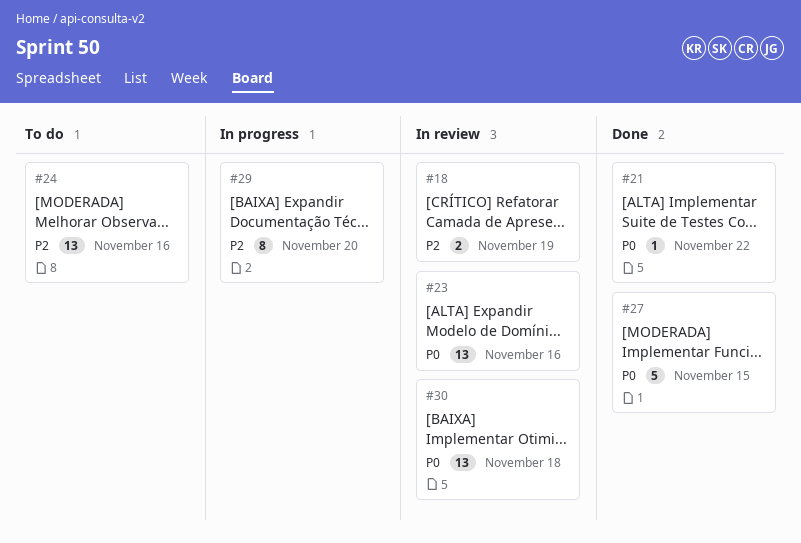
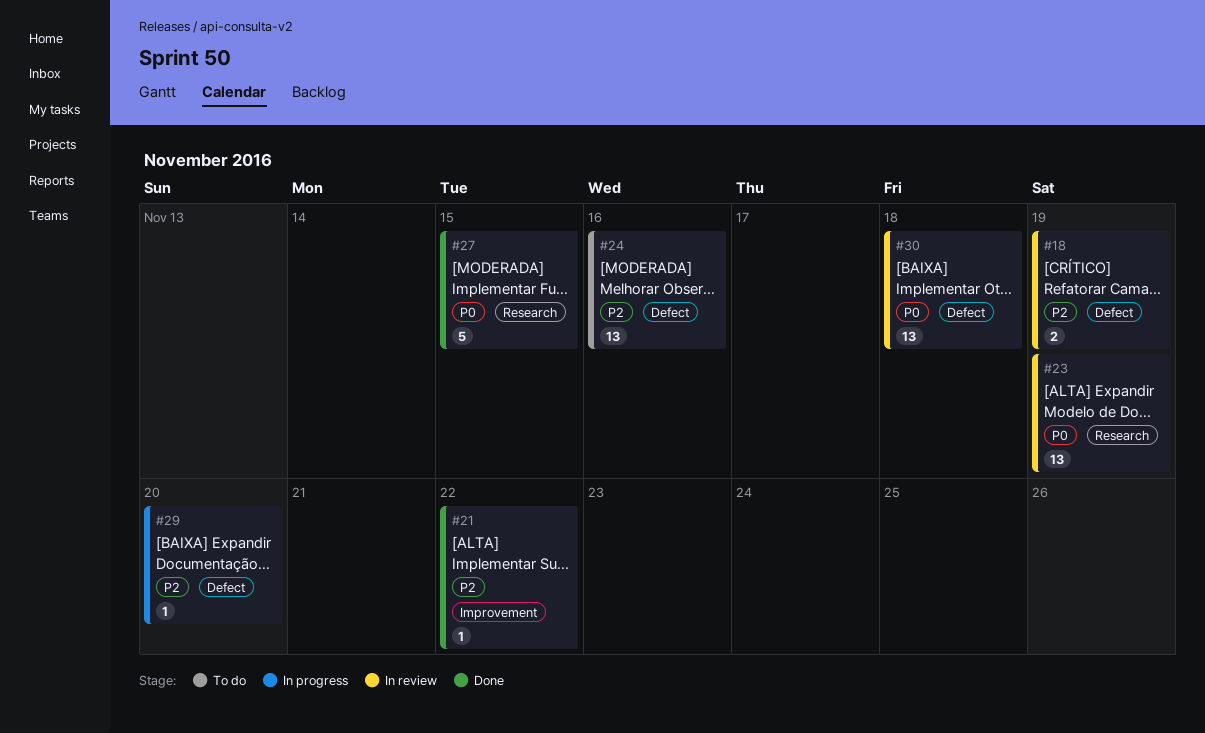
#21, priority: P0 -> P2
#23, due: Nov 16 -> Nov 19
#29, estimate: 8 -> 1

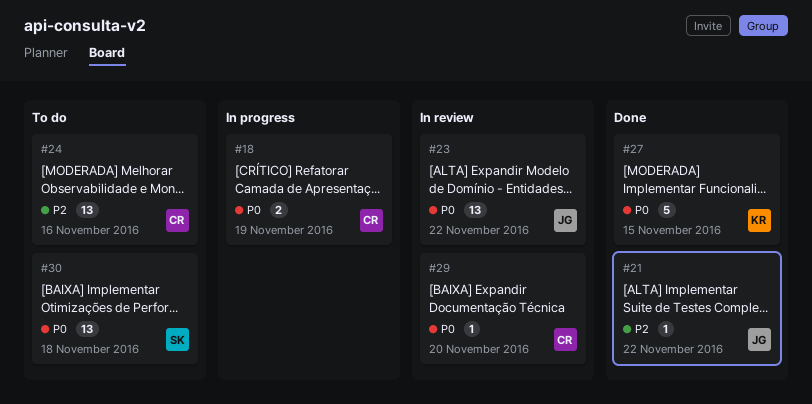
#18, status: In review -> In progress
#18, priority: P2 -> P0
#23, due: Nov 19 -> Nov 22
#29, status: In progress -> In review
#29, priority: P2 -> P0
#30, status: In review -> To do

